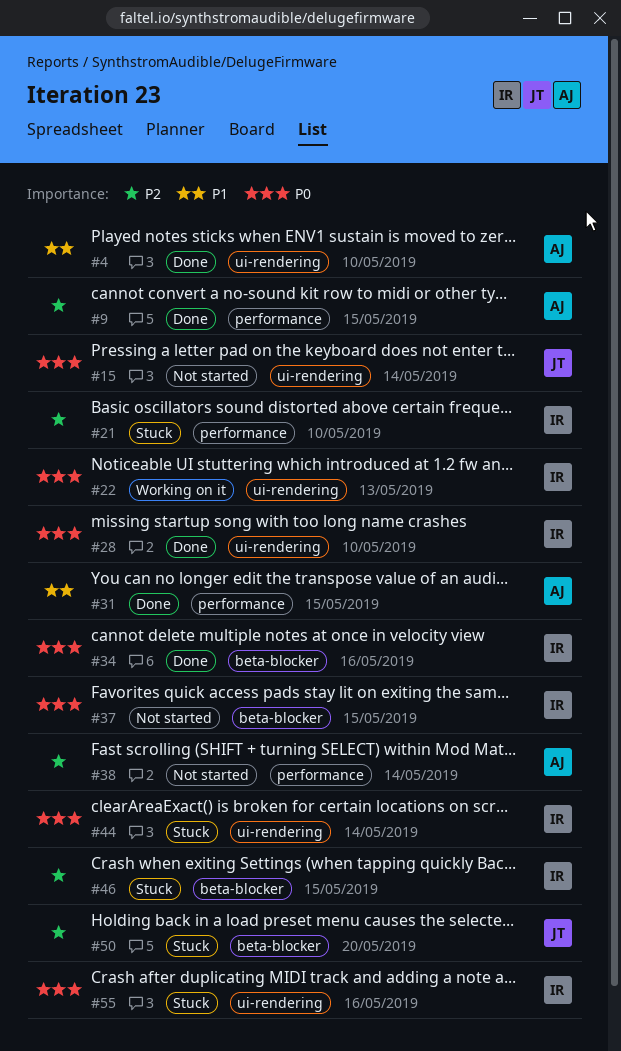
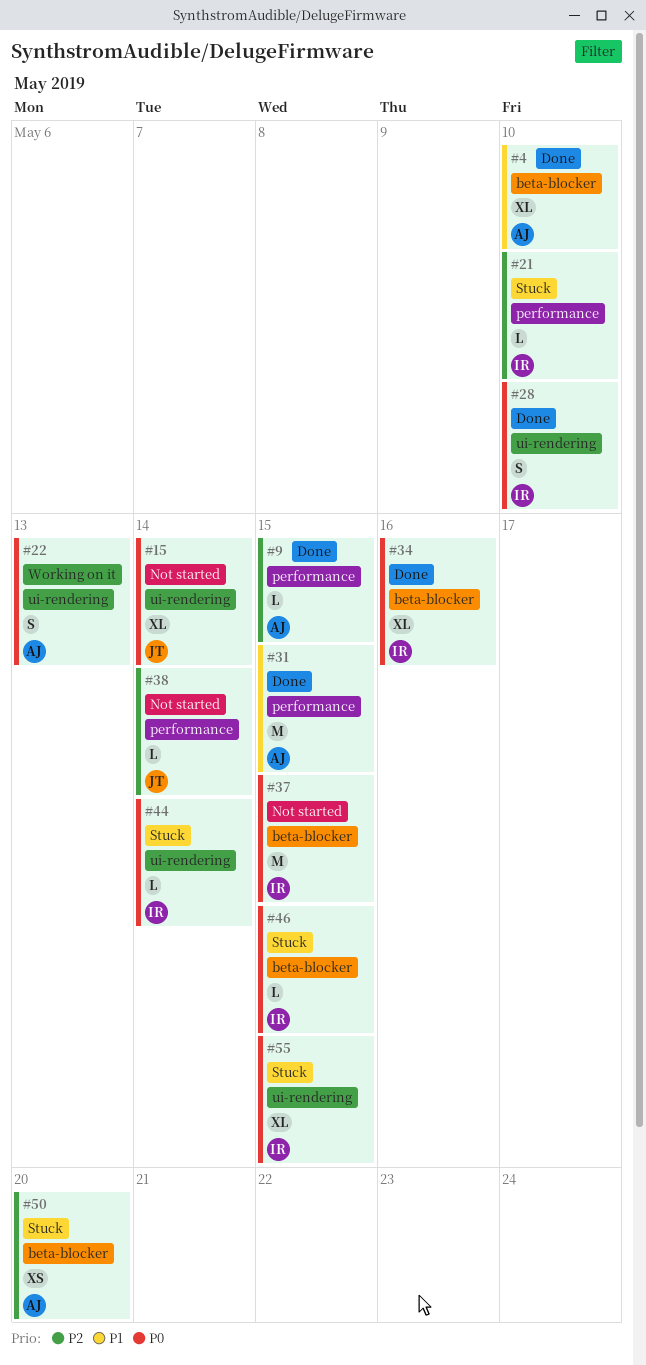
#4, label: ui-rendering -> beta-blocker
#22, owner: IR -> AJ
#38, owner: AJ -> JT
#46, priority: P2 -> P0
#50, owner: JT -> AJ
#55, due: May 16 -> May 15

